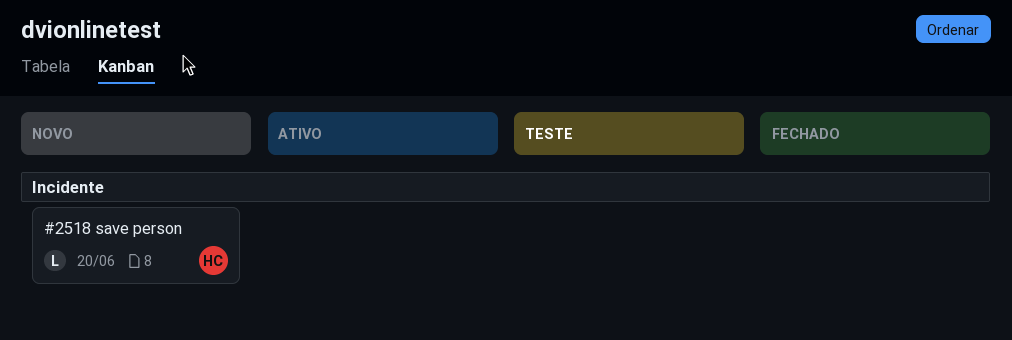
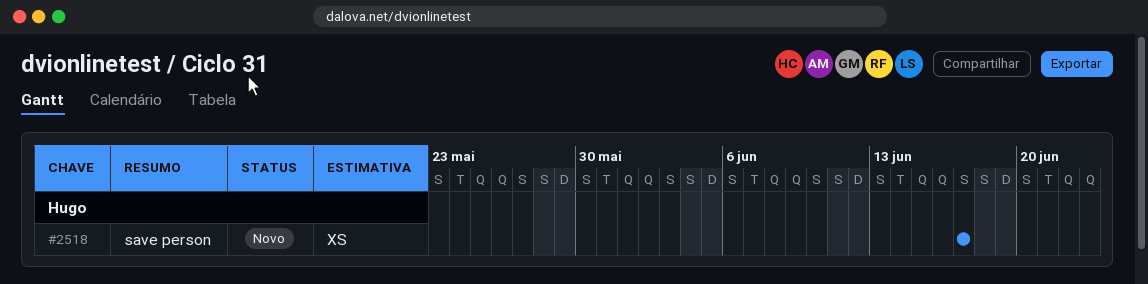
#2518, estimate: L -> XS
#2518, due: Jun 20 -> Jun 17

